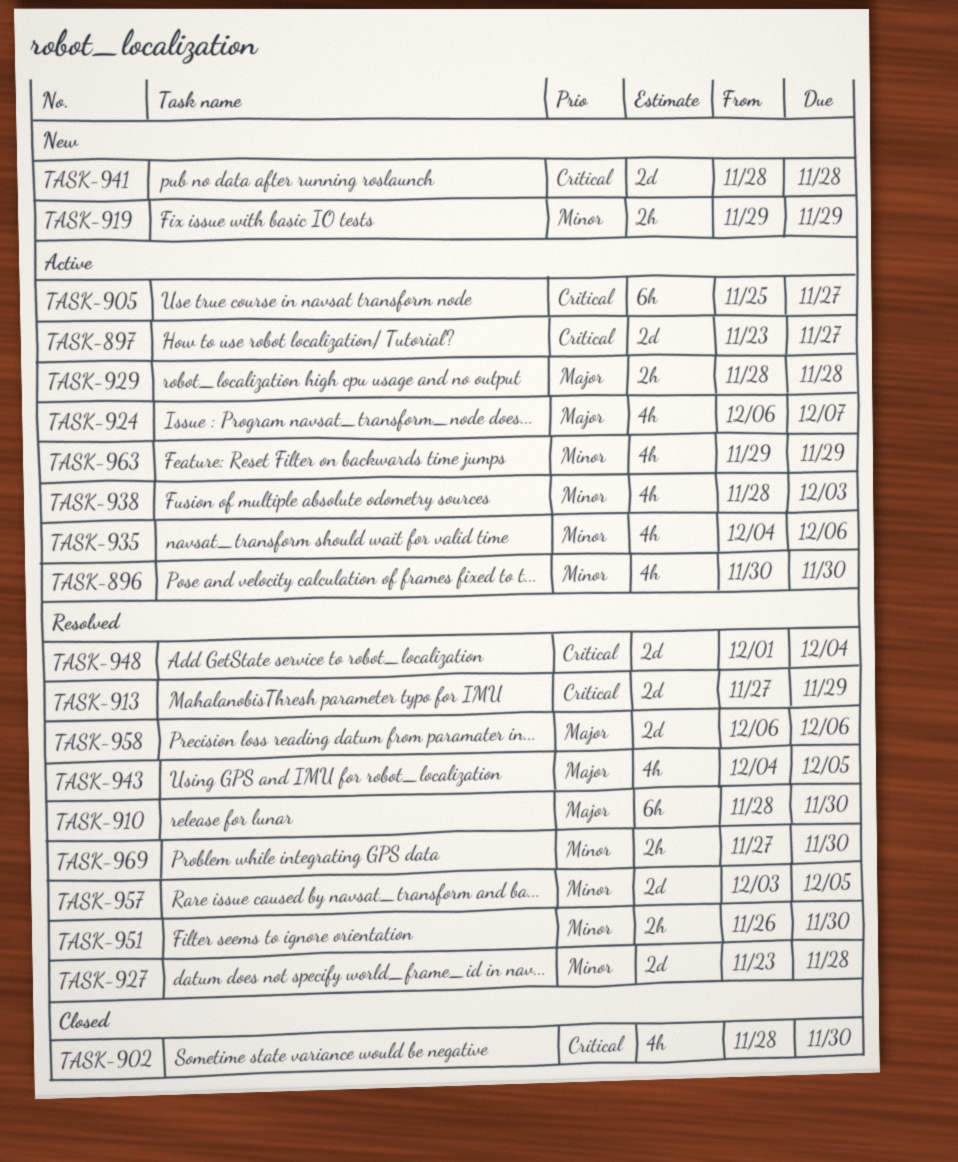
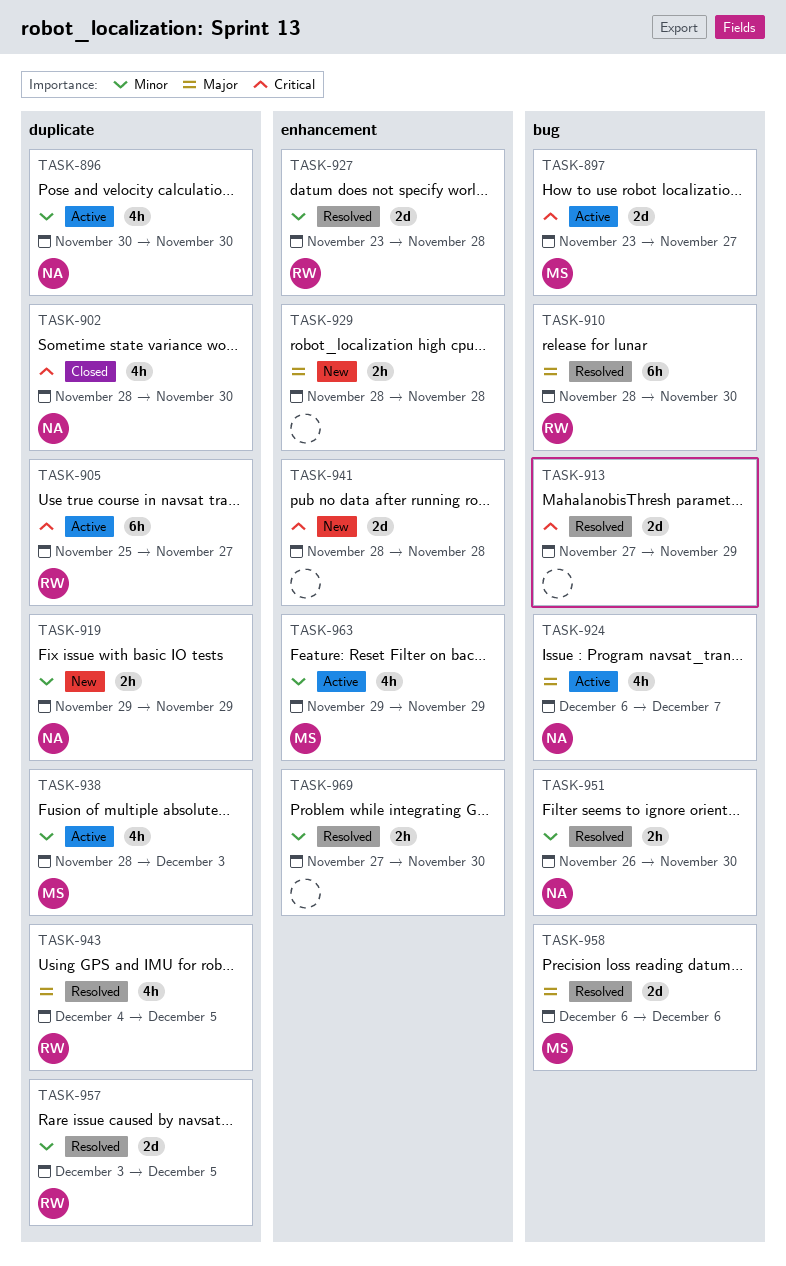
TASK-929, status: Active -> New
TASK-935: present -> none
TASK-948: present -> none

